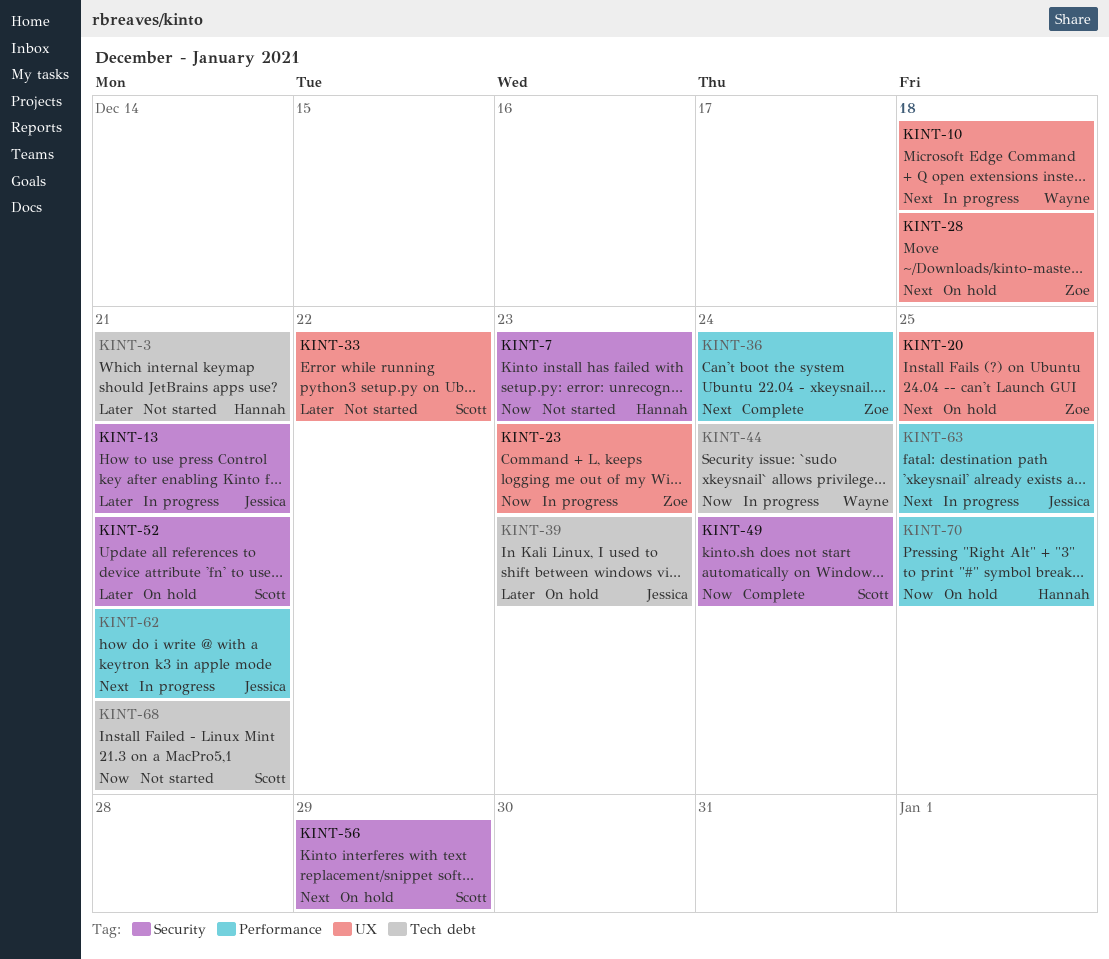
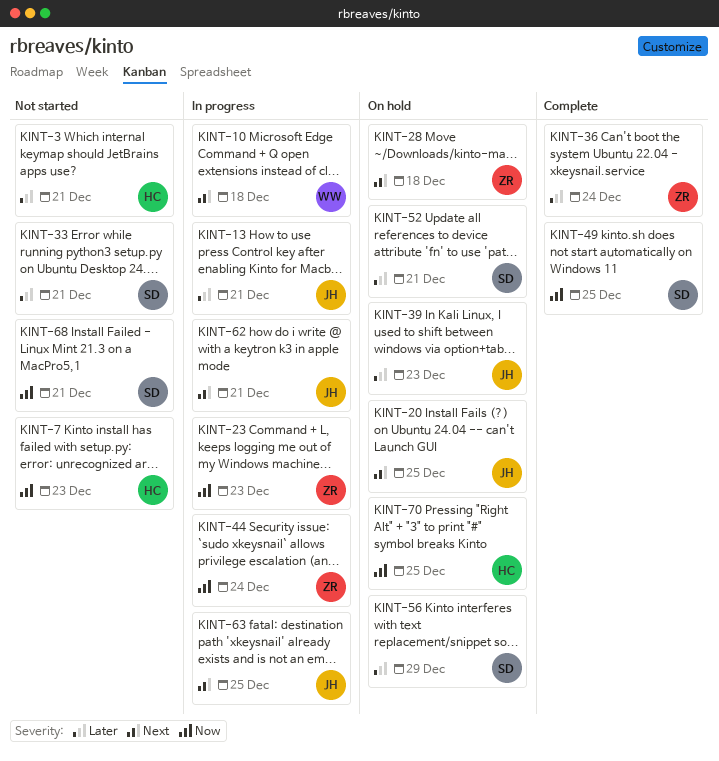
KINT-20, owner: Zoe -> Jessica
KINT-33, due: Dec 22 -> Dec 21
KINT-36, priority: Next -> Later
KINT-44, owner: Wayne -> Zoe
KINT-49, due: Dec 24 -> Dec 25
KINT-56, priority: Next -> Later

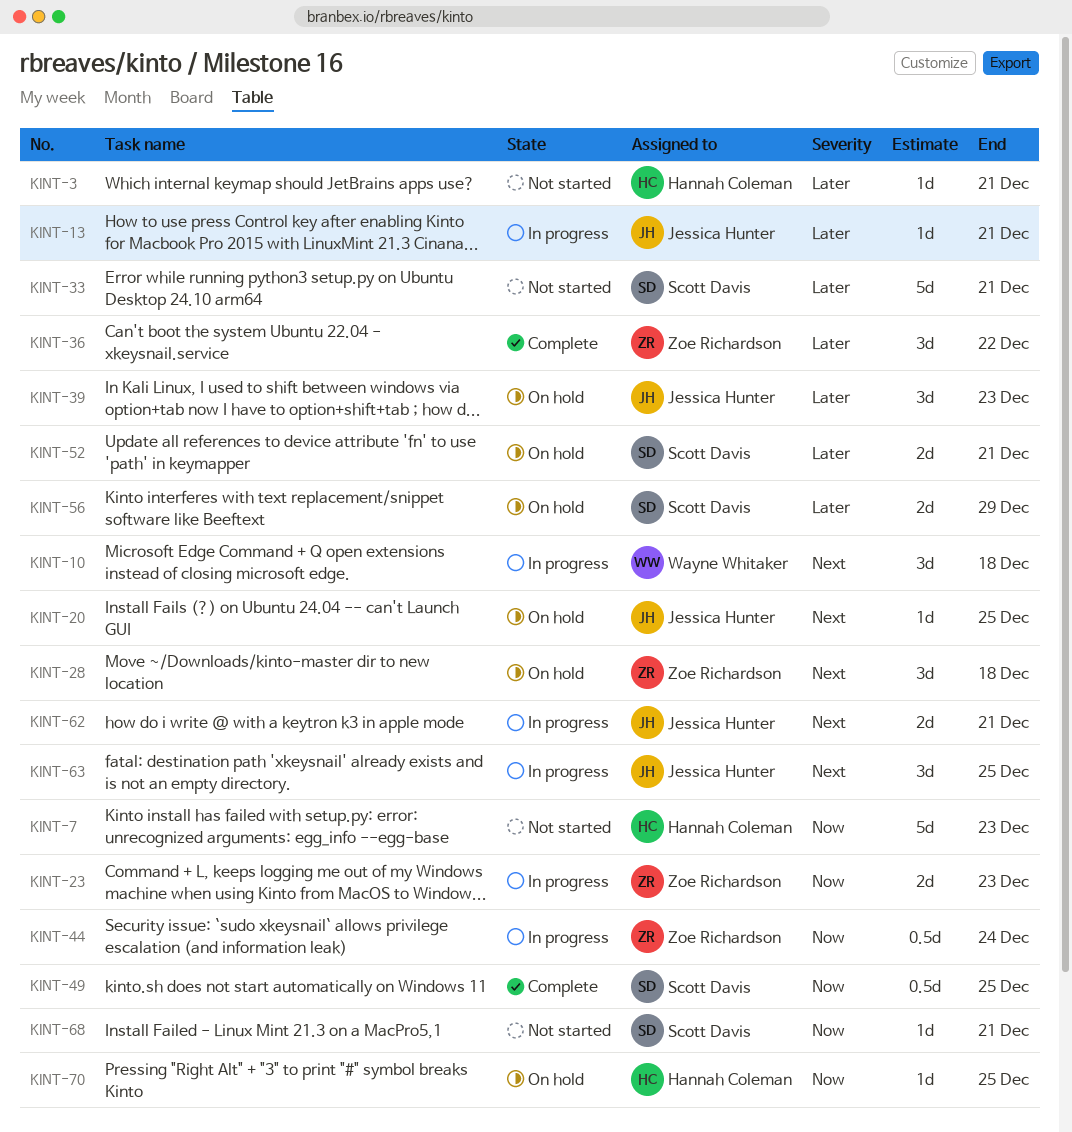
KINT-36, due: Dec 24 -> Dec 22

